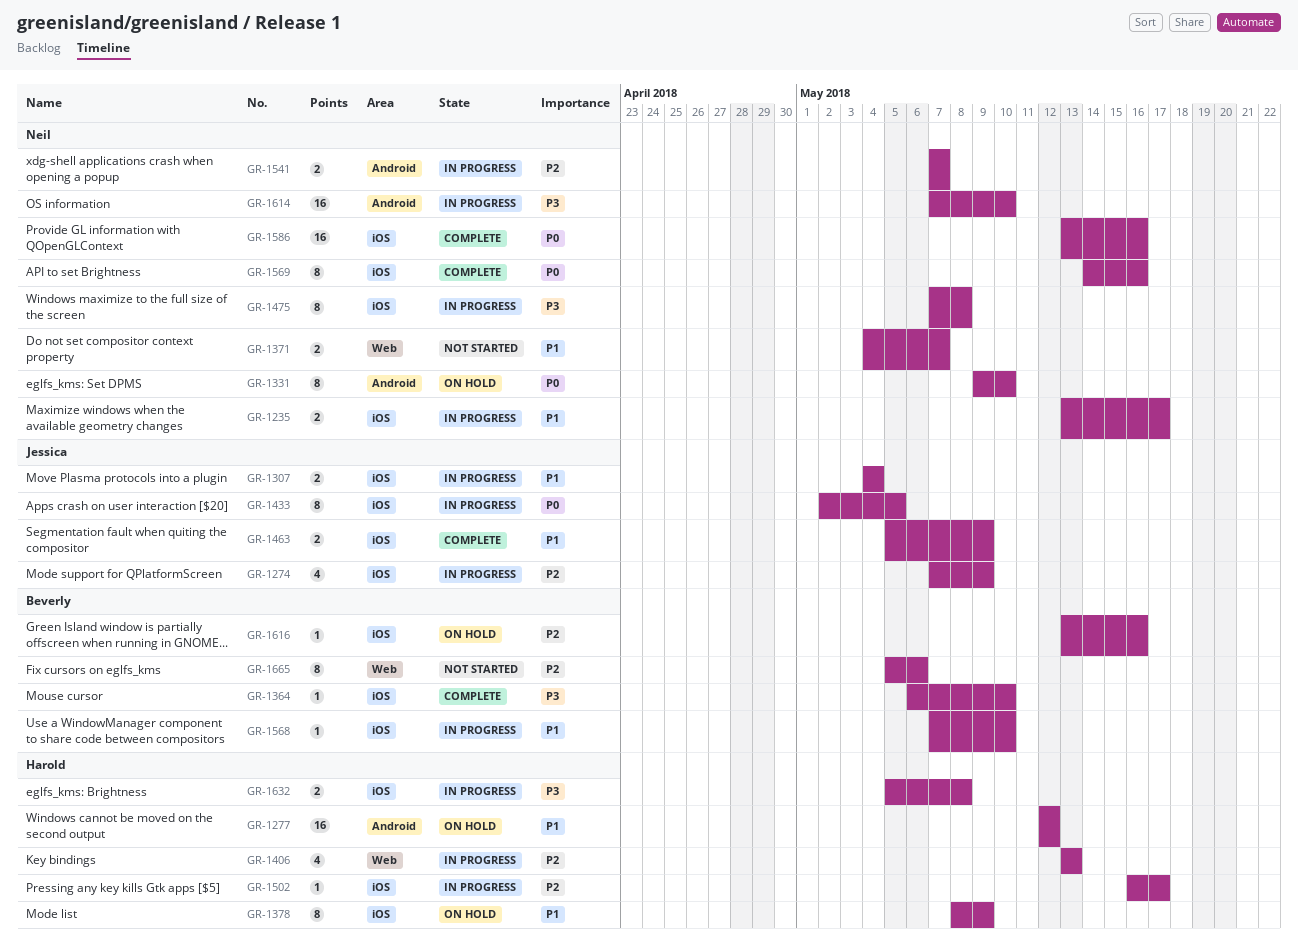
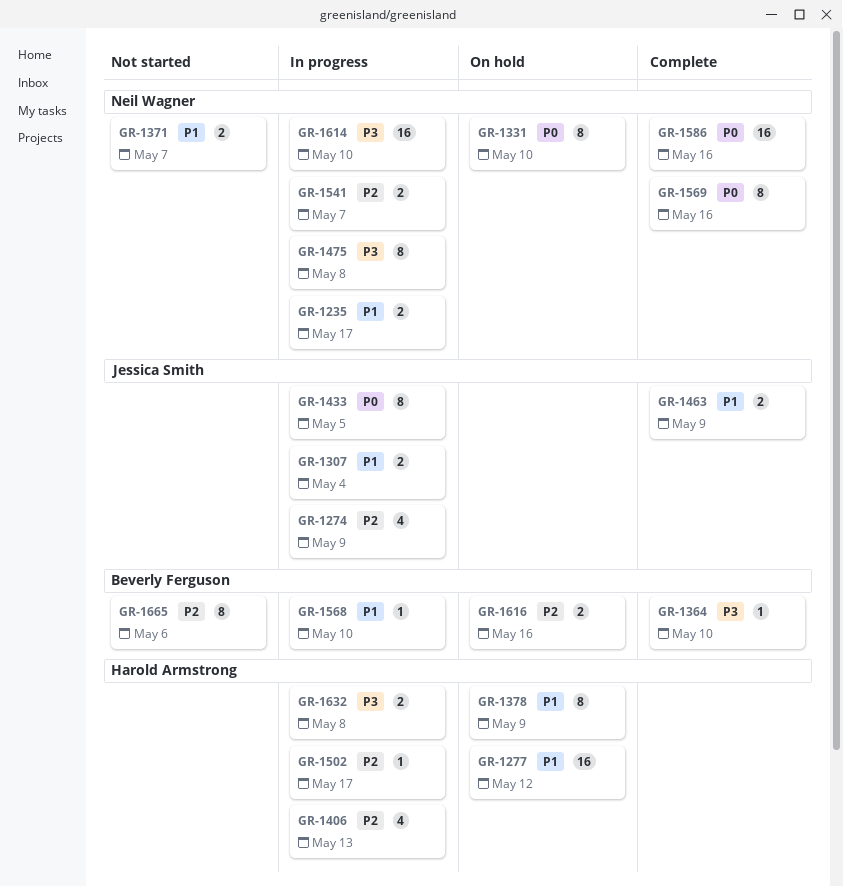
GR-1616, estimate: 1 -> 2

